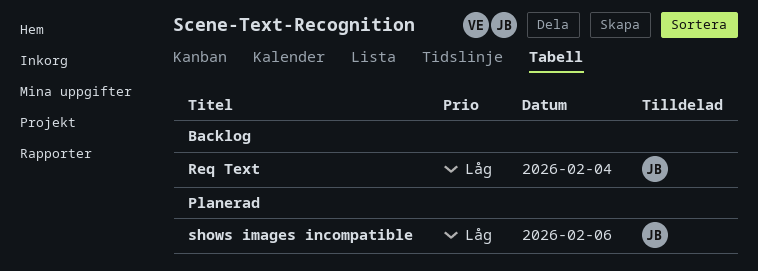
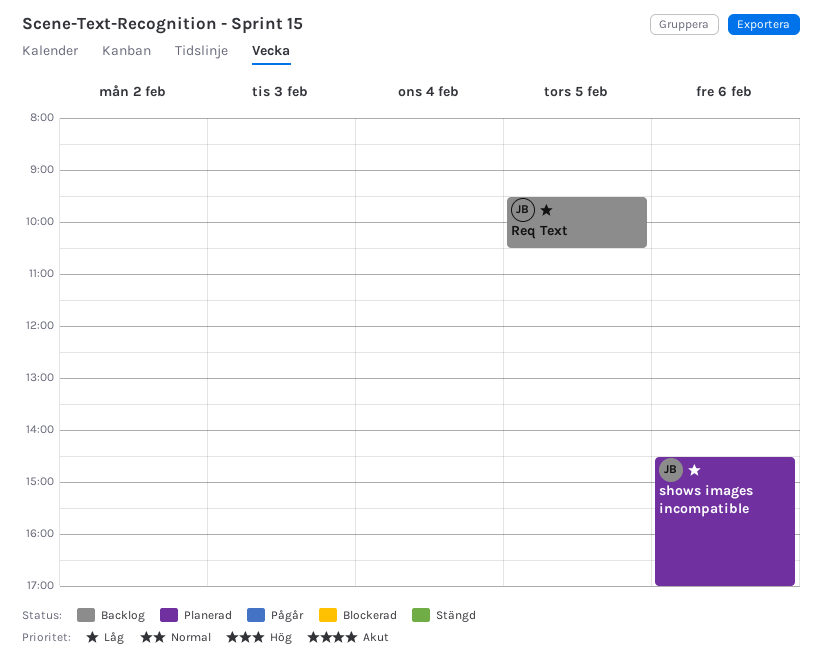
Req Text, day: Feb 4 -> Feb 5

